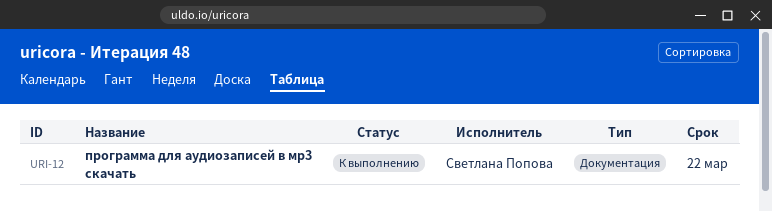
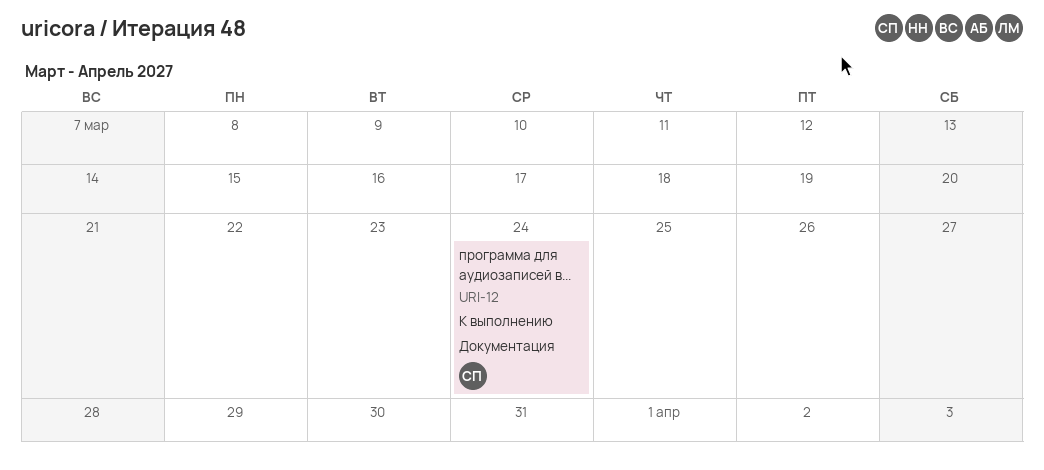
URI-12, due: Mar 22 -> Mar 24

